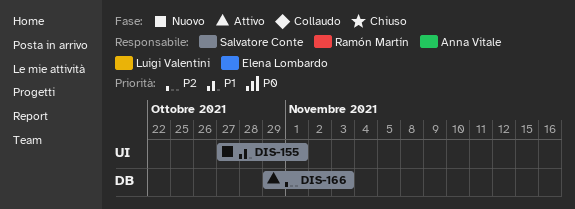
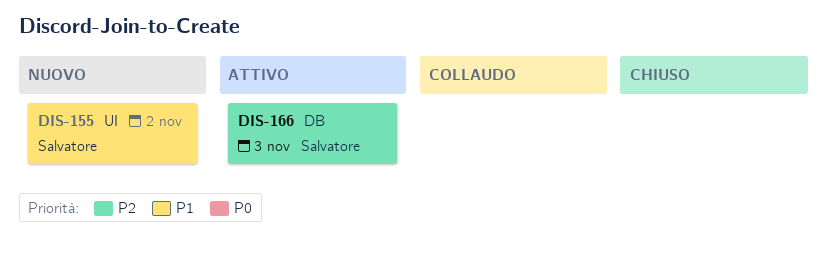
DIS-155, due: Nov 1 -> Nov 2

